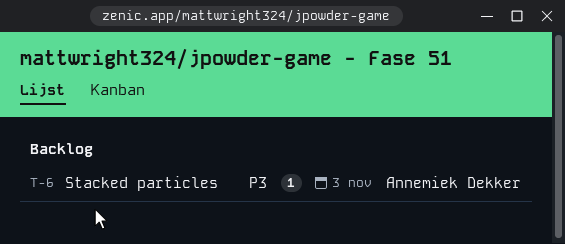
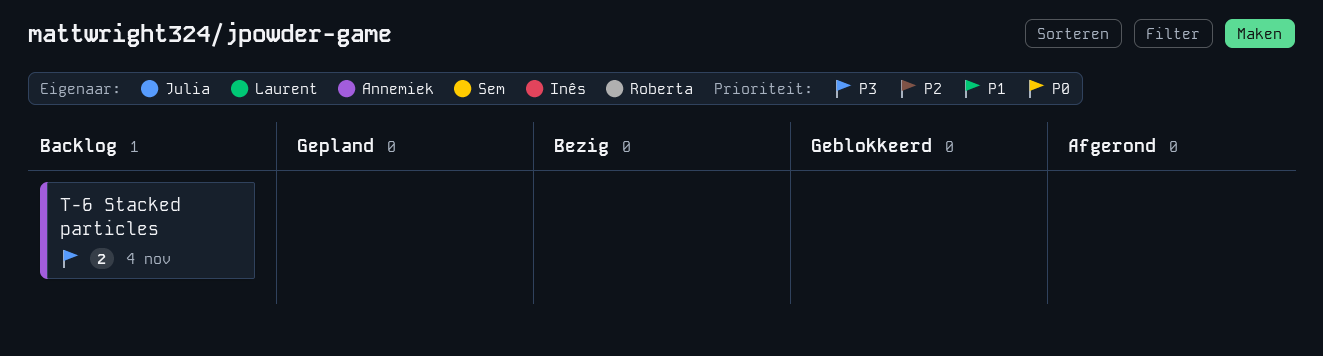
T-6, estimate: 1 -> 2
T-6, due: Nov 3 -> Nov 4

